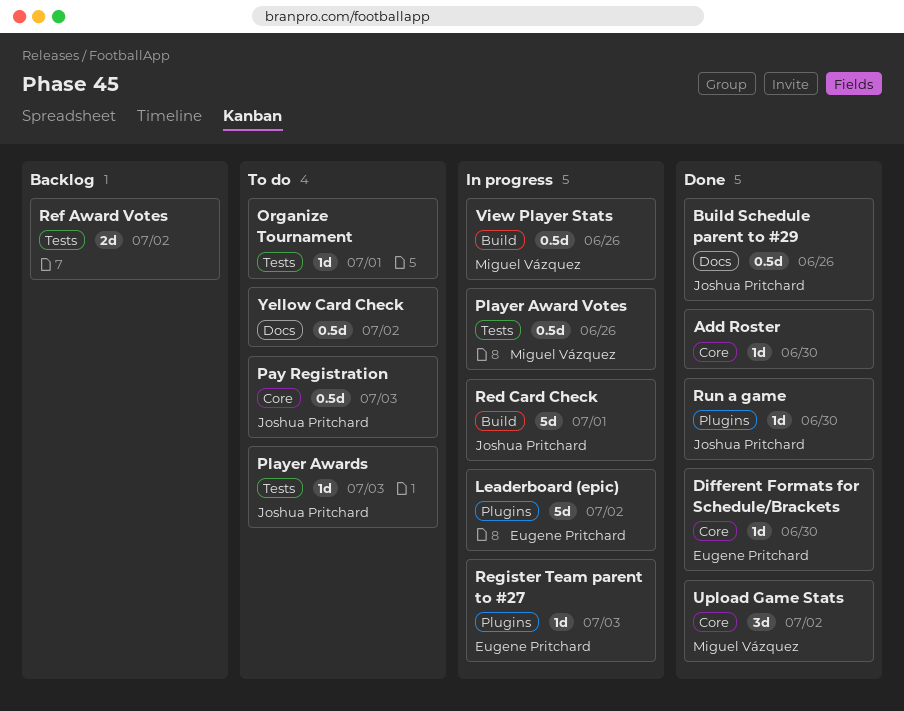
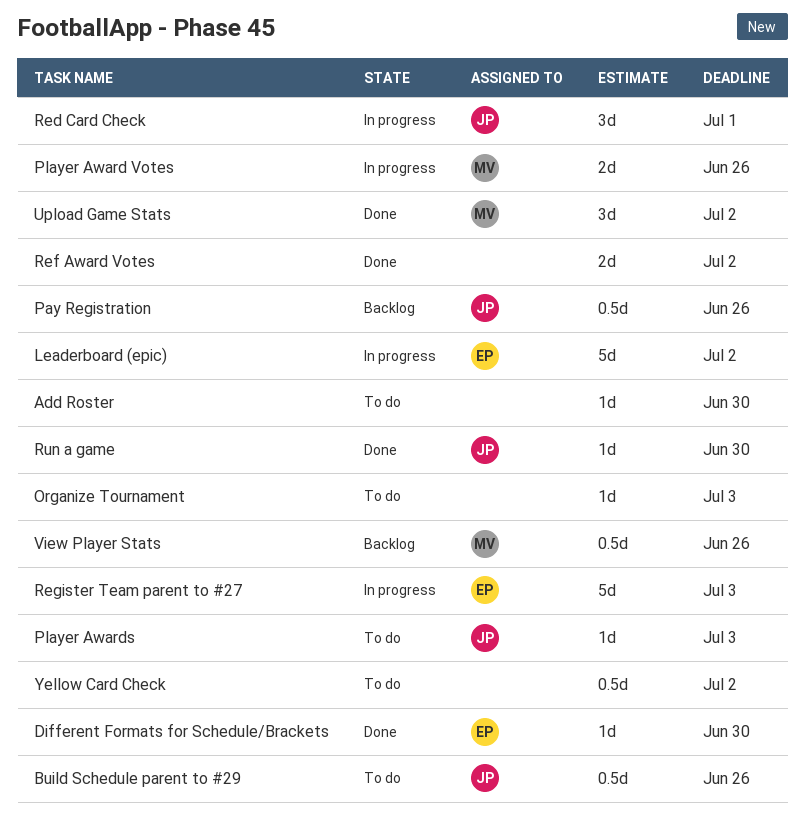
Add Roster, status: Done -> To do
Build Schedule parent to #29, status: Done -> To do
Organize Tournament, due: Jul 1 -> Jul 3
Pay Registration, status: To do -> Backlog
Pay Registration, due: Jul 3 -> Jun 26
Player Award Votes, estimate: 0.5d -> 2d
Red Card Check, estimate: 5d -> 3d
Ref Award Votes, status: Backlog -> Done
Register Team parent to #27, estimate: 1d -> 5d
View Player Stats, status: In progress -> Backlog

